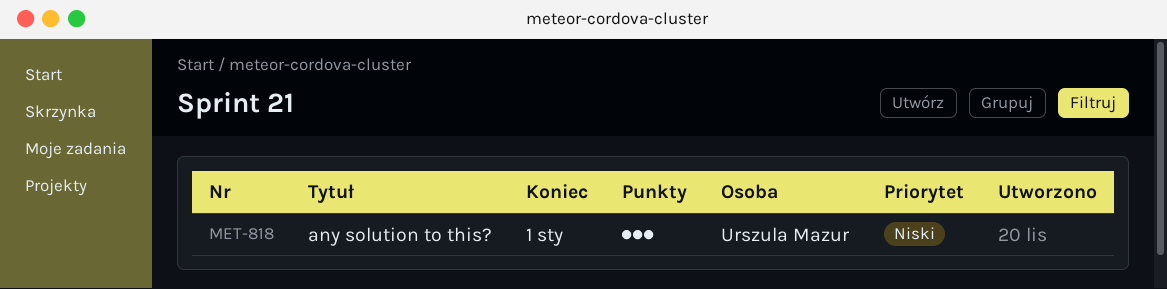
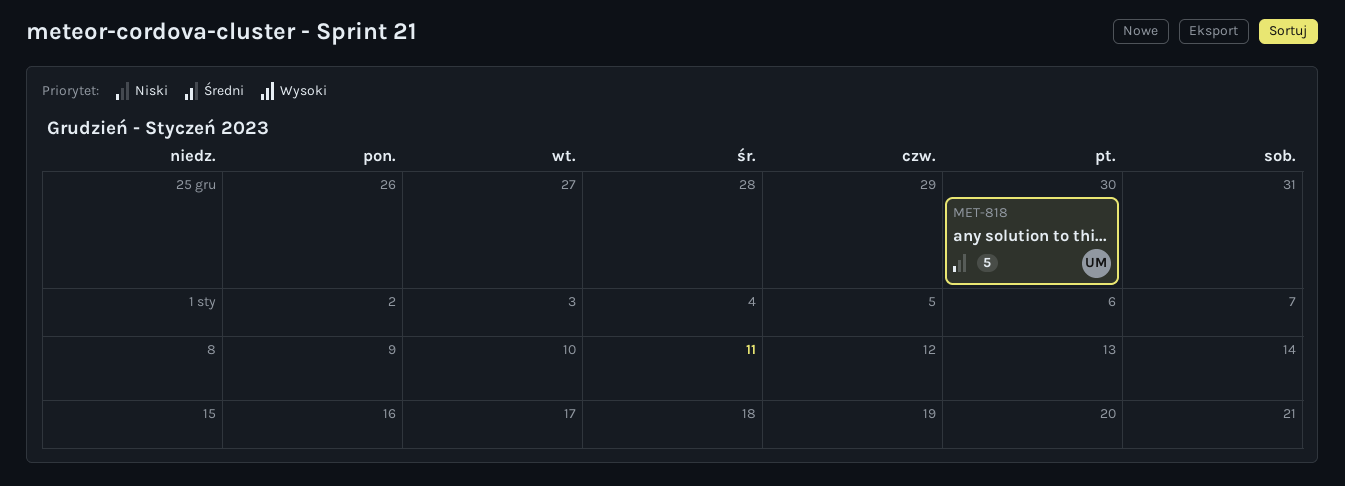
MET-818, estimate: 3 -> 5
MET-818, due: Jan 1 -> Dec 30

